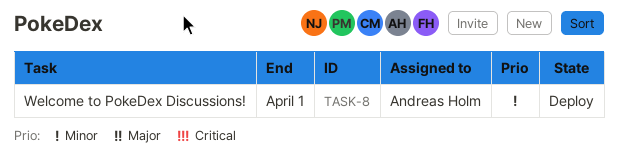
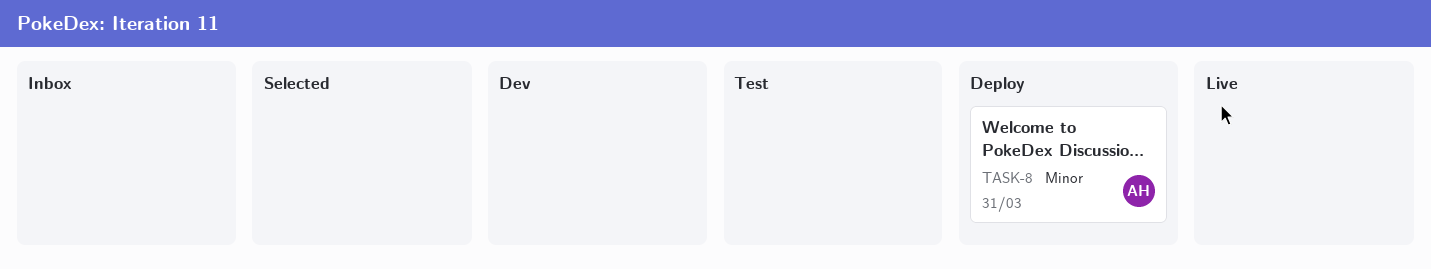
TASK-8, due: Apr 1 -> Mar 31

